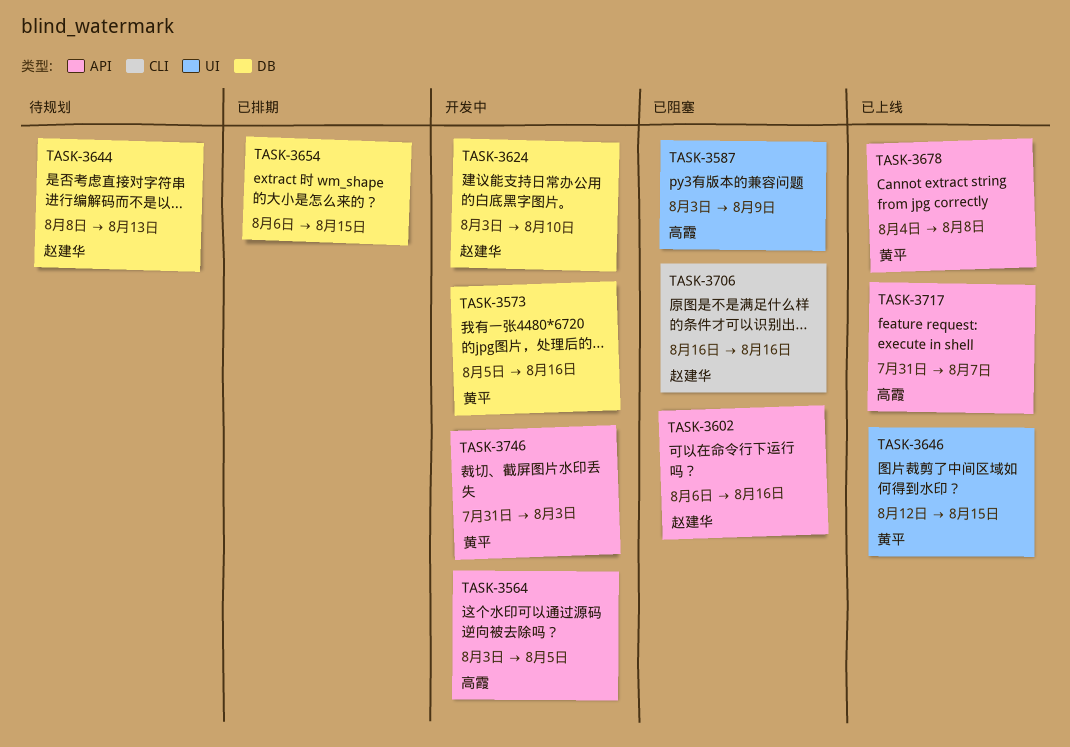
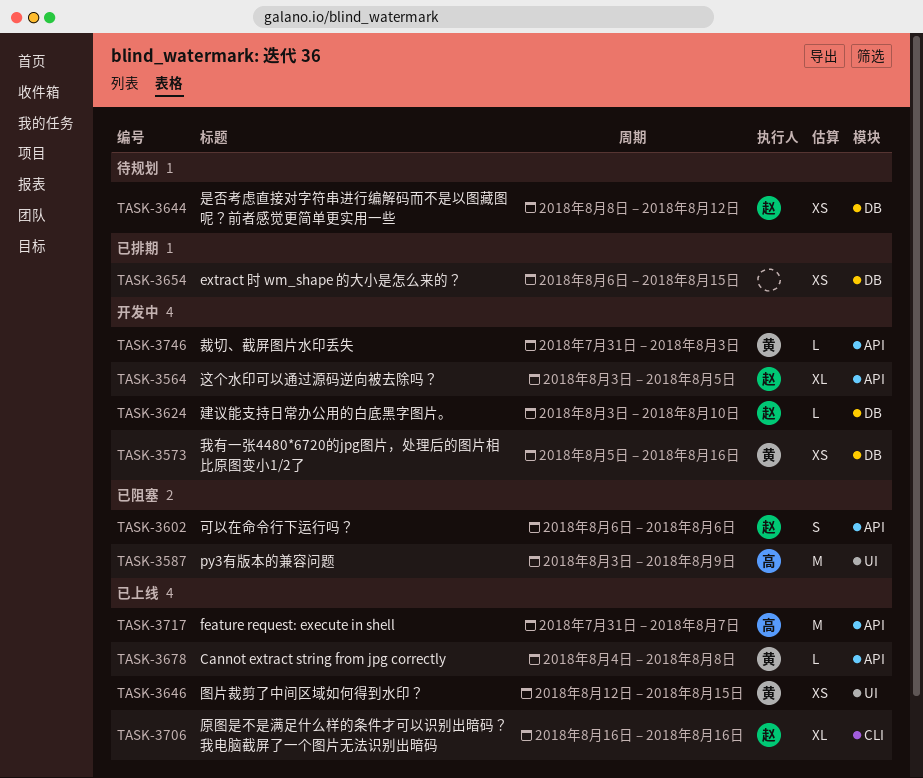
TASK-3564, owner: 高霞 -> 赵建华
TASK-3602, due: Aug 16 -> Aug 6
TASK-3644, due: Aug 13 -> Aug 12
TASK-3706, status: 已阻塞 -> 已上线

